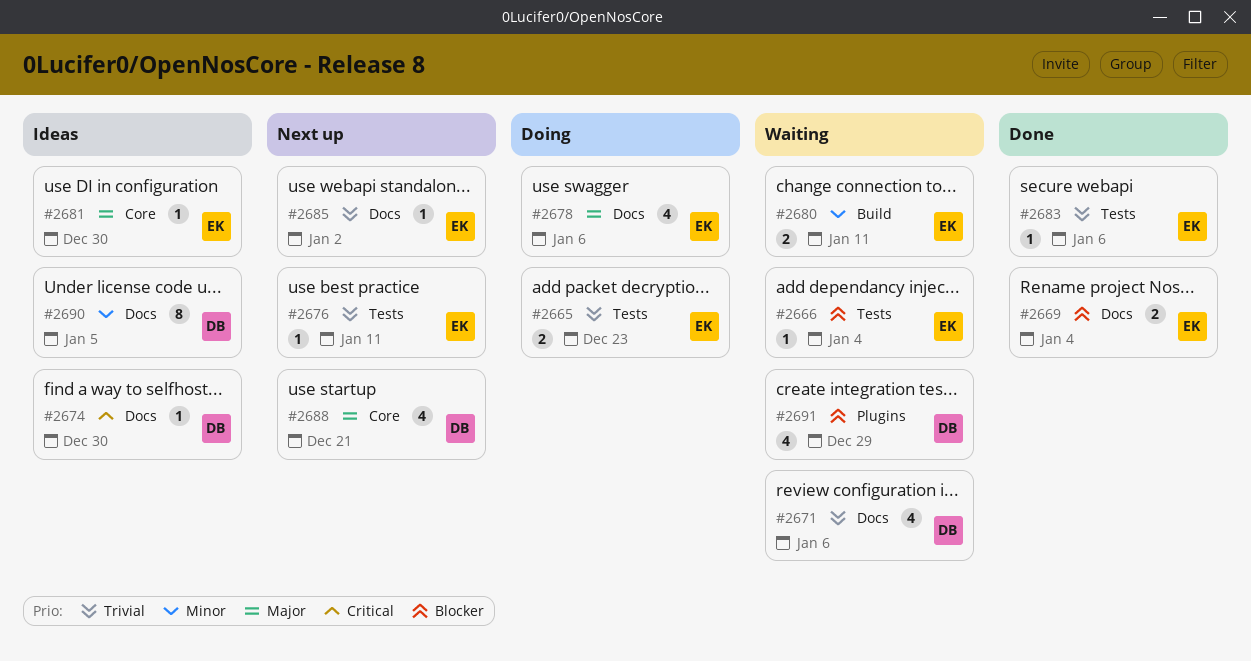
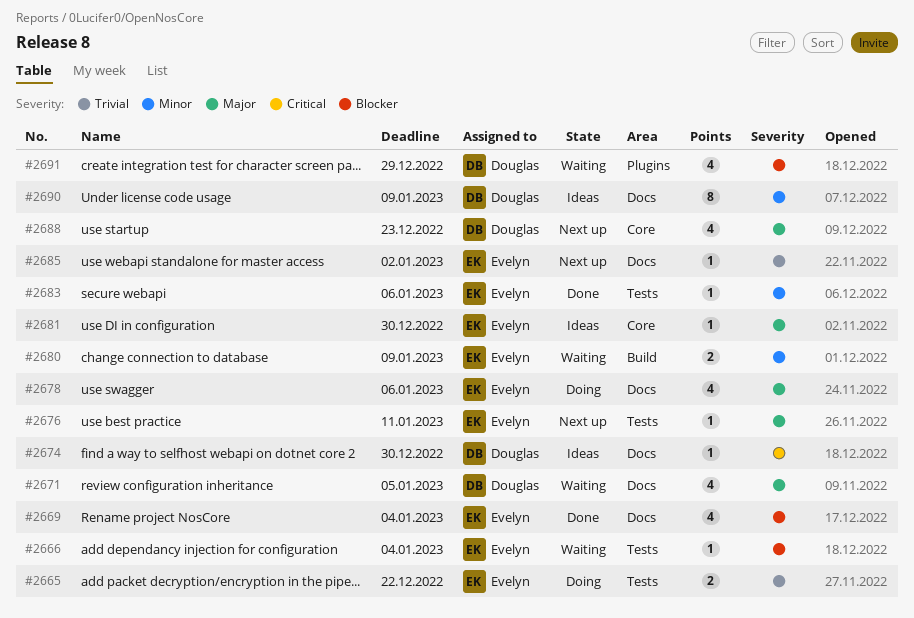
#2665, due: Dec 23 -> Dec 22
#2669, estimate: 2 -> 4
#2671, priority: Trivial -> Major
#2671, due: Jan 6 -> Jan 5
#2676, priority: Trivial -> Major
#2680, due: Jan 11 -> Jan 9
#2683, priority: Trivial -> Minor
#2688, due: Dec 21 -> Dec 23
#2690, due: Jan 5 -> Jan 9

